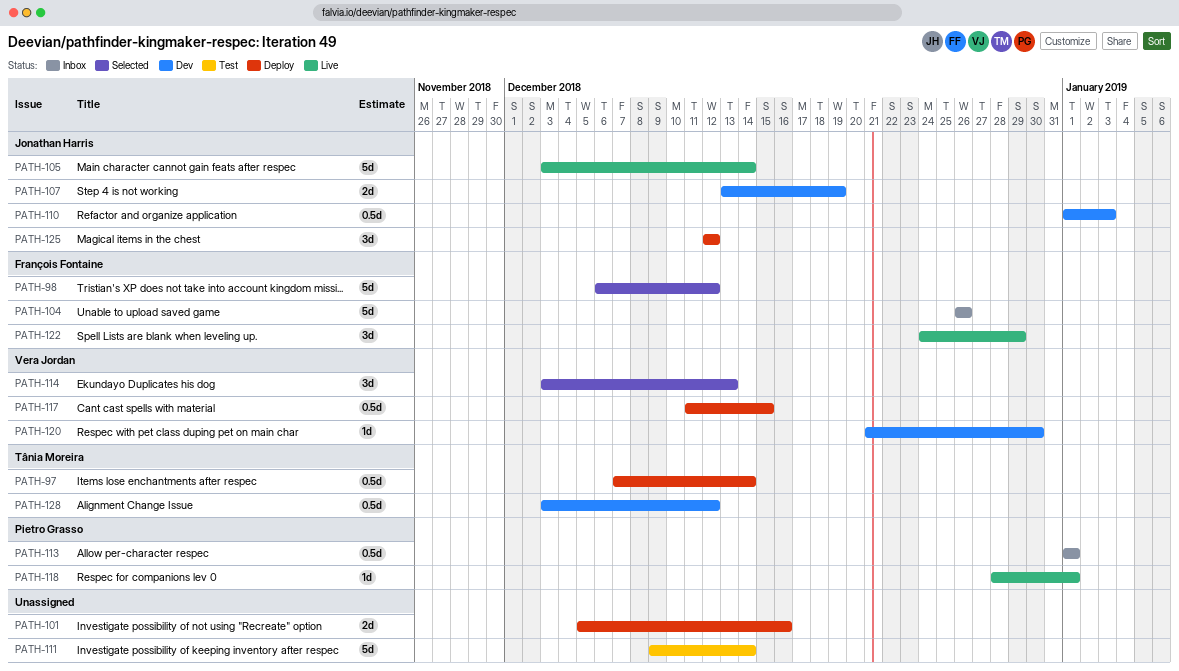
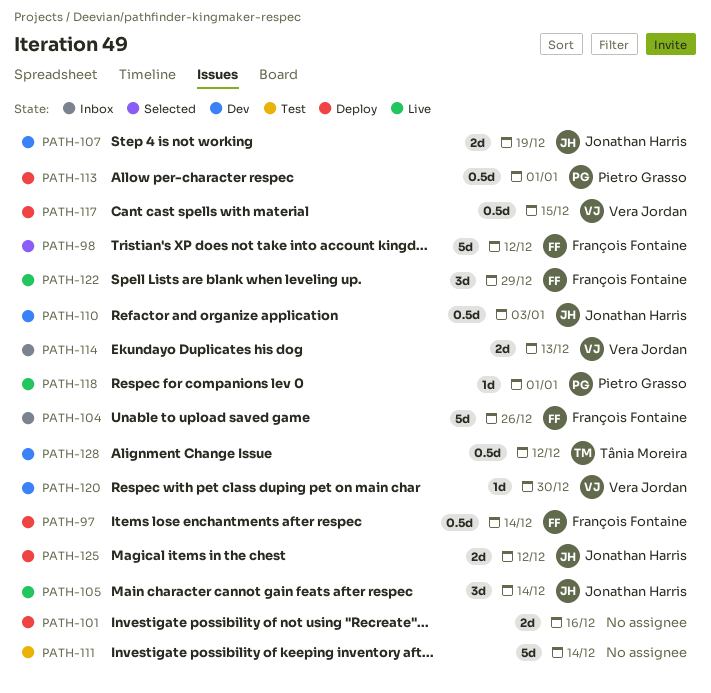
PATH-97, owner: Tânia Moreira -> François Fontaine
PATH-105, estimate: 5d -> 3d
PATH-113, status: Inbox -> Deploy
PATH-114, status: Selected -> Inbox
PATH-114, estimate: 3d -> 2d
PATH-125, estimate: 3d -> 2d

